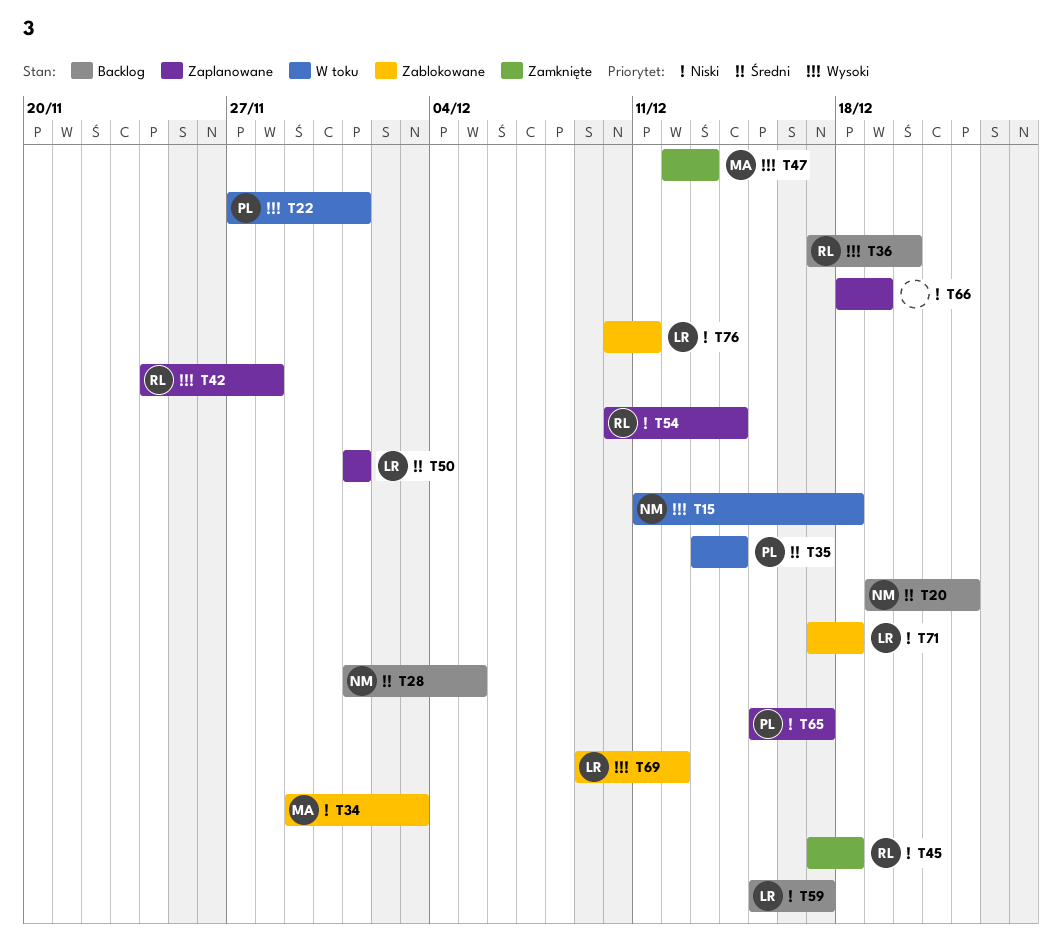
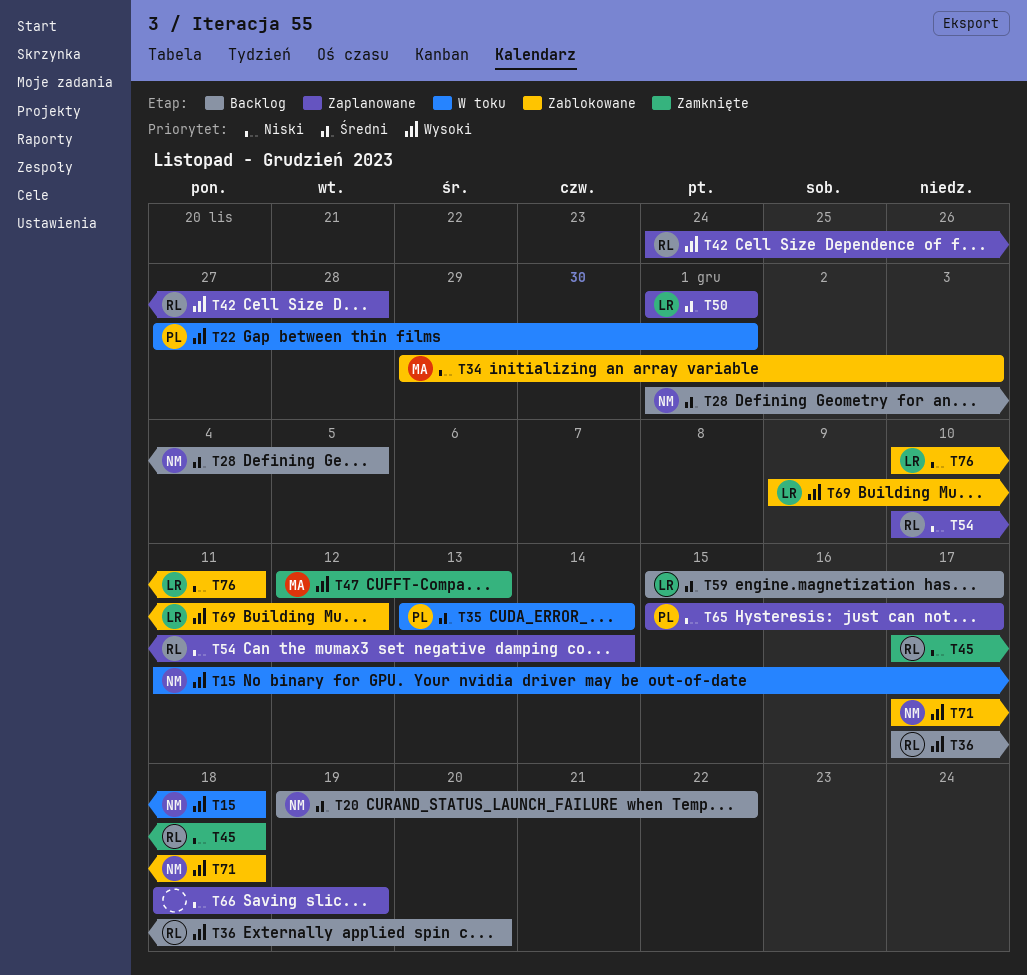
T59, priority: Niski -> Średni
T71, owner: LR -> NM
T71, priority: Niski -> Wysoki

